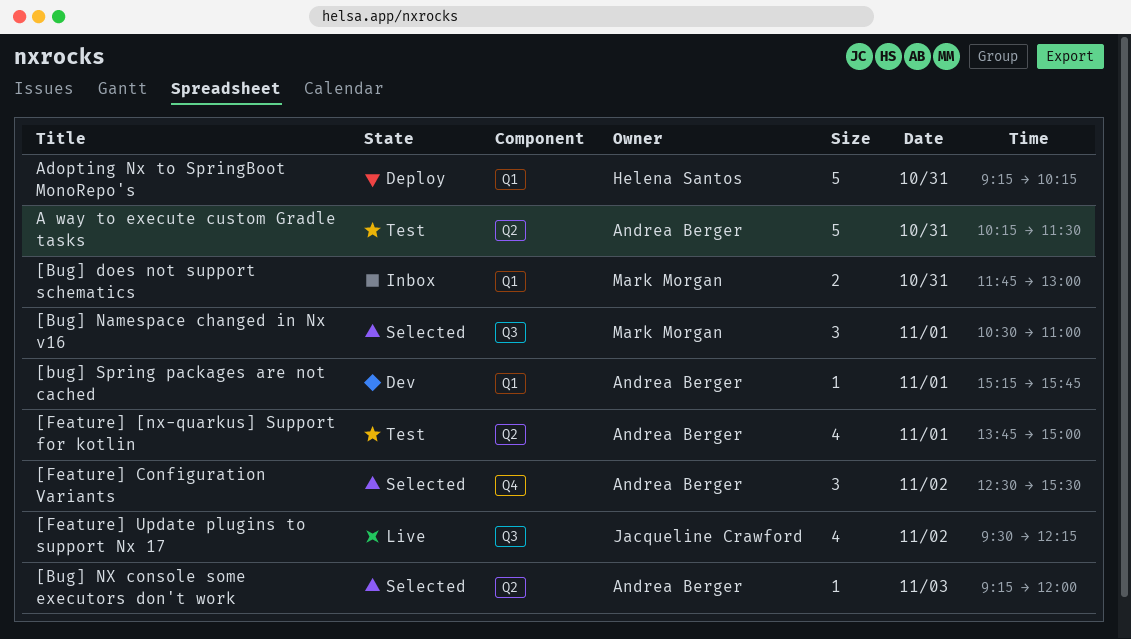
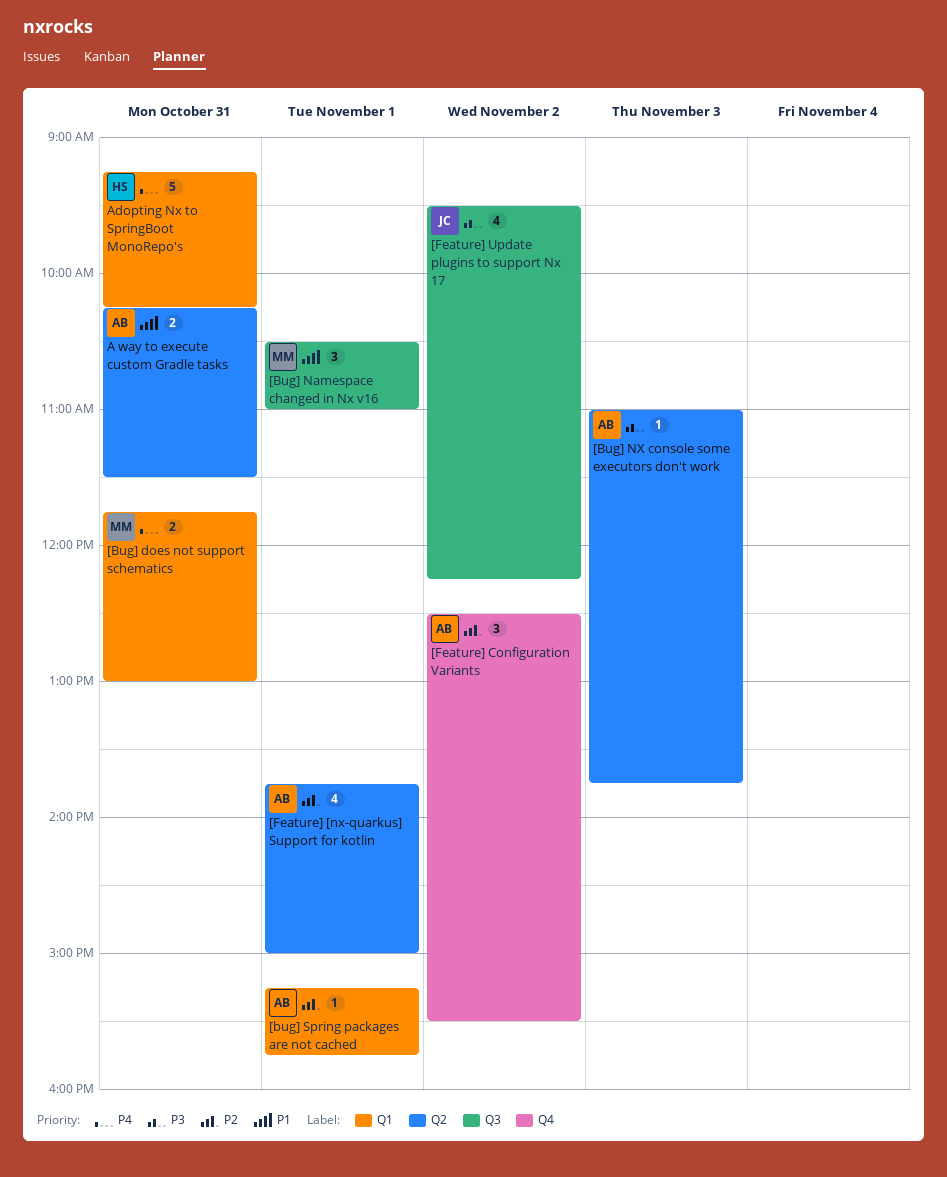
[Bug] NX console some executors don't work, begins: 09:15 -> 11:00
[Bug] NX console some executors don't work, ends: 12:00 -> 13:45
A way to execute custom Gradle tasks, estimate: 5 -> 2

